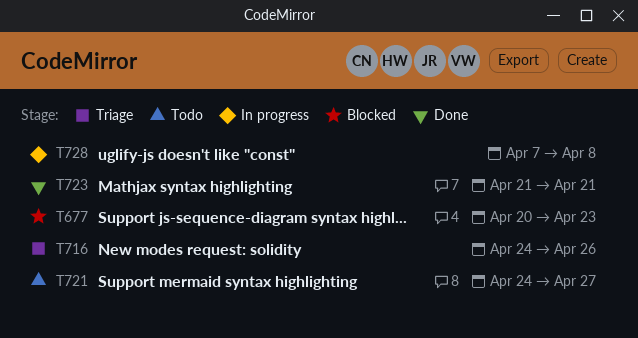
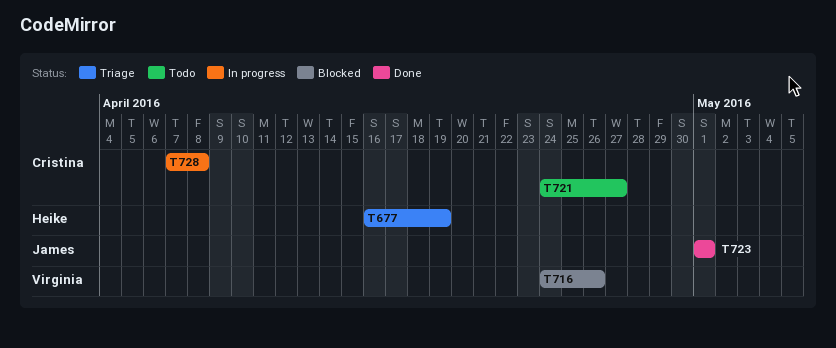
T677, status: Blocked -> Triage
T677, start: Apr 20 -> Apr 16
T677, due: Apr 23 -> Apr 19
T716, status: Triage -> Blocked
T723, start: Apr 21 -> May 1
T723, due: Apr 21 -> May 1

